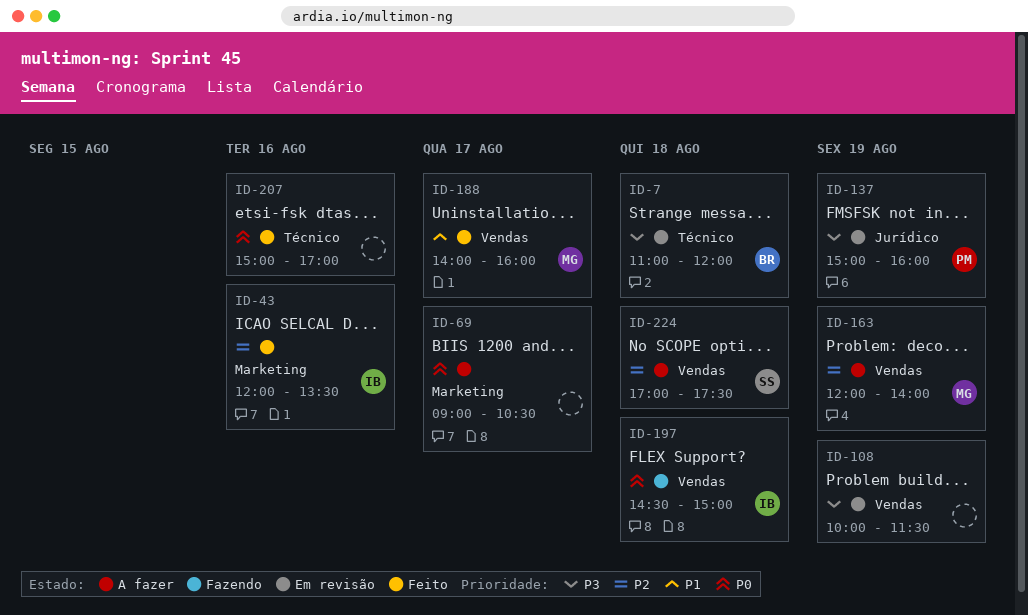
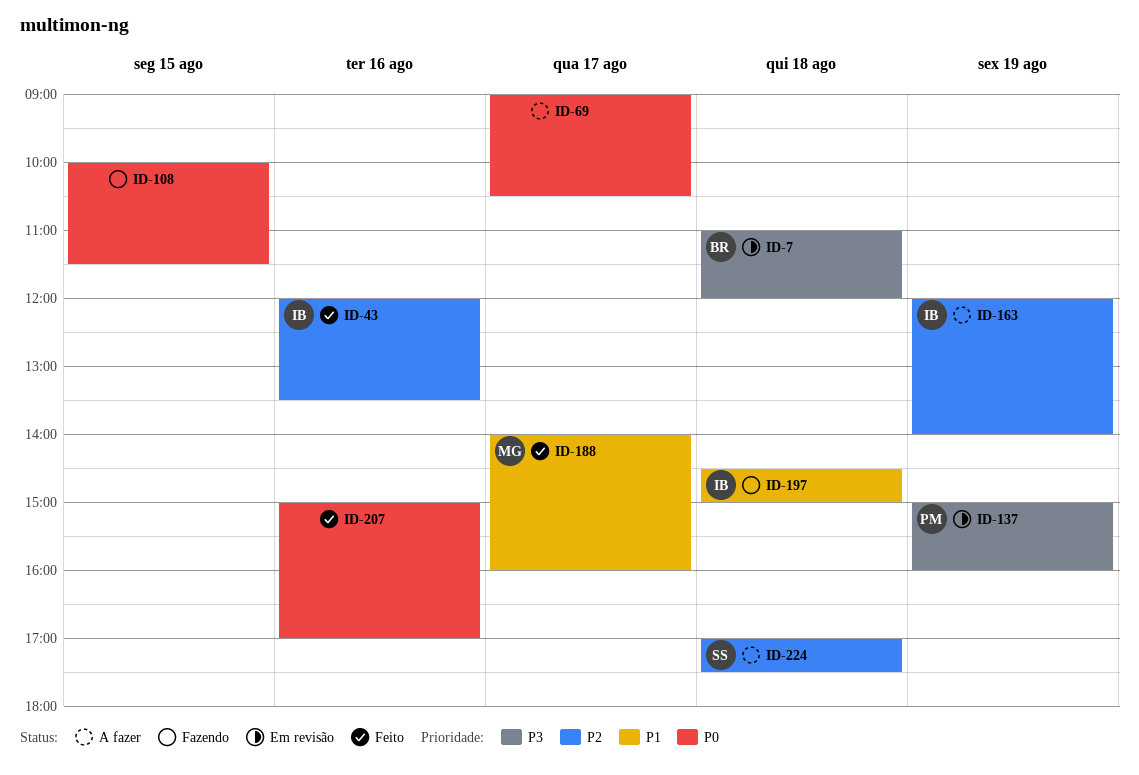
ID-108, status: Em revisão -> Fazendo
ID-108, priority: P3 -> P0
ID-108, day: Aug 19 -> Aug 15
ID-163, owner: MG -> IB
ID-197, priority: P0 -> P1

